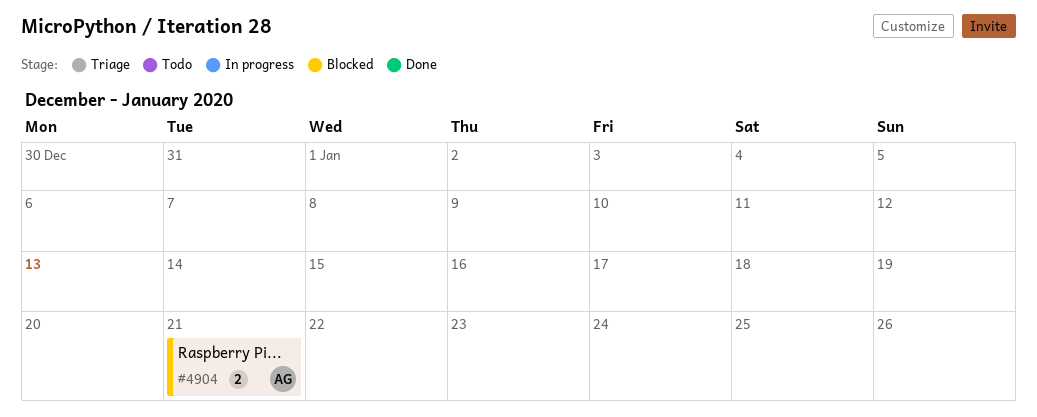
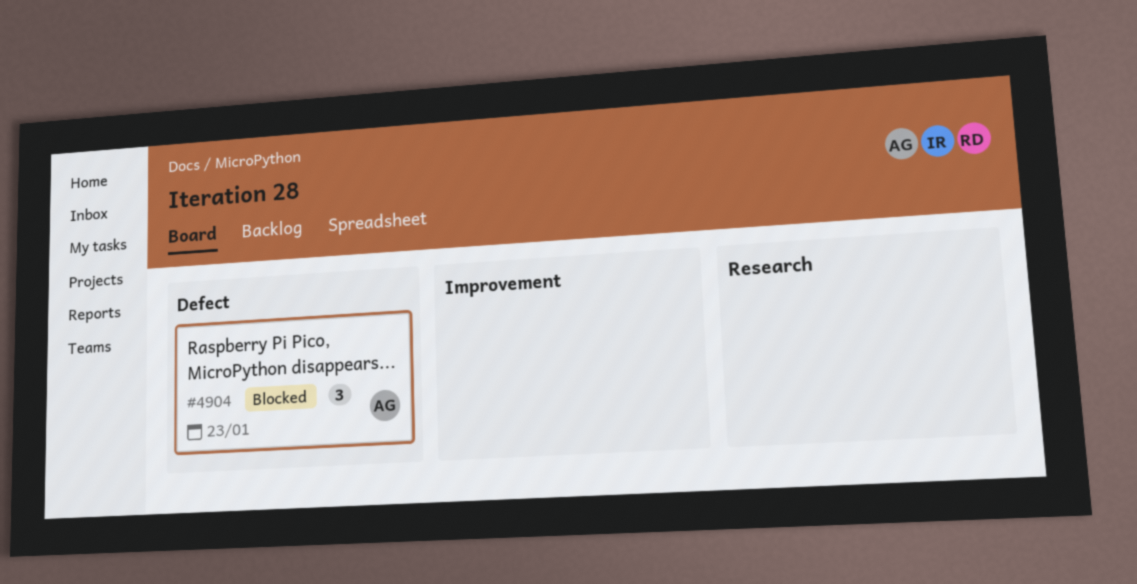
#4904, estimate: 2 -> 3
#4904, due: Jan 21 -> Jan 23

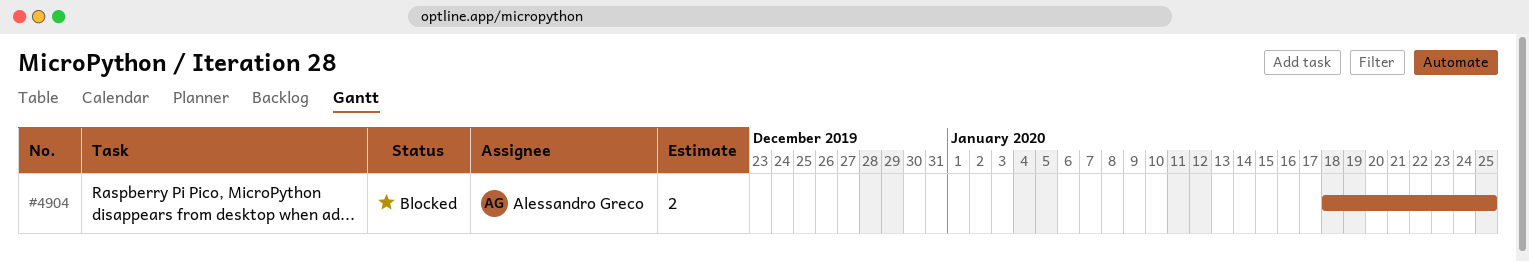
#4904, estimate: 3 -> 2
#4904, due: Jan 23 -> Jan 25

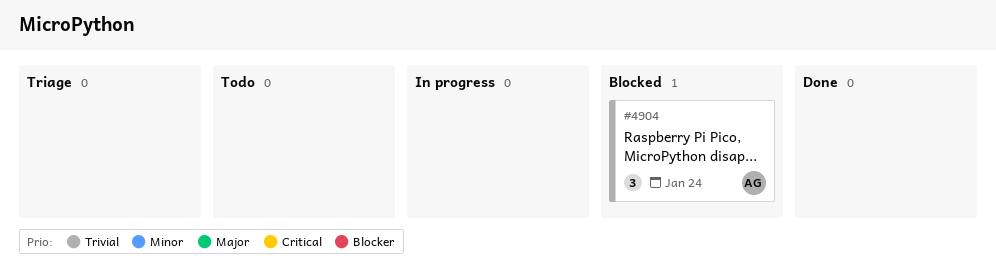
#4904, estimate: 2 -> 3
#4904, due: Jan 25 -> Jan 24

